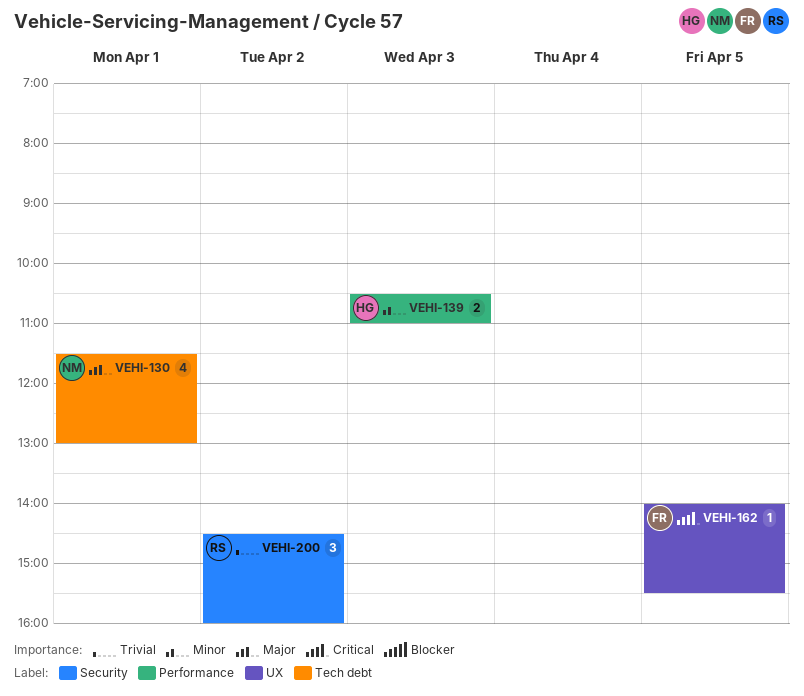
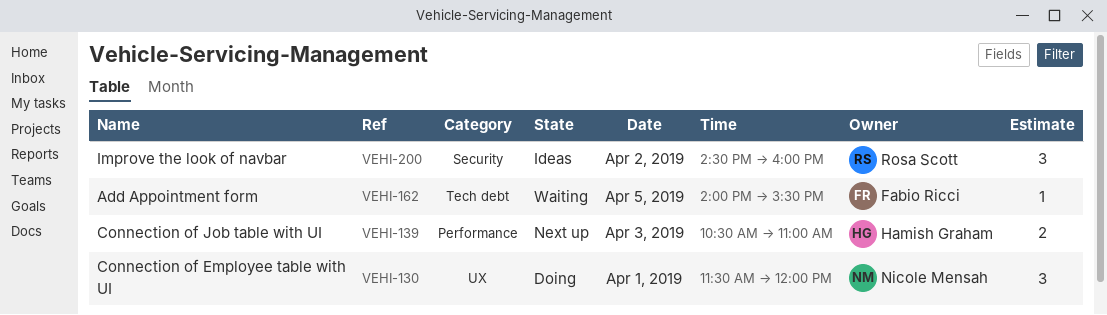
VEHI-130, label: Tech debt -> UX
VEHI-130, estimate: 4 -> 3
VEHI-130, ends: 13:00 -> 12:00
VEHI-162, label: UX -> Tech debt

